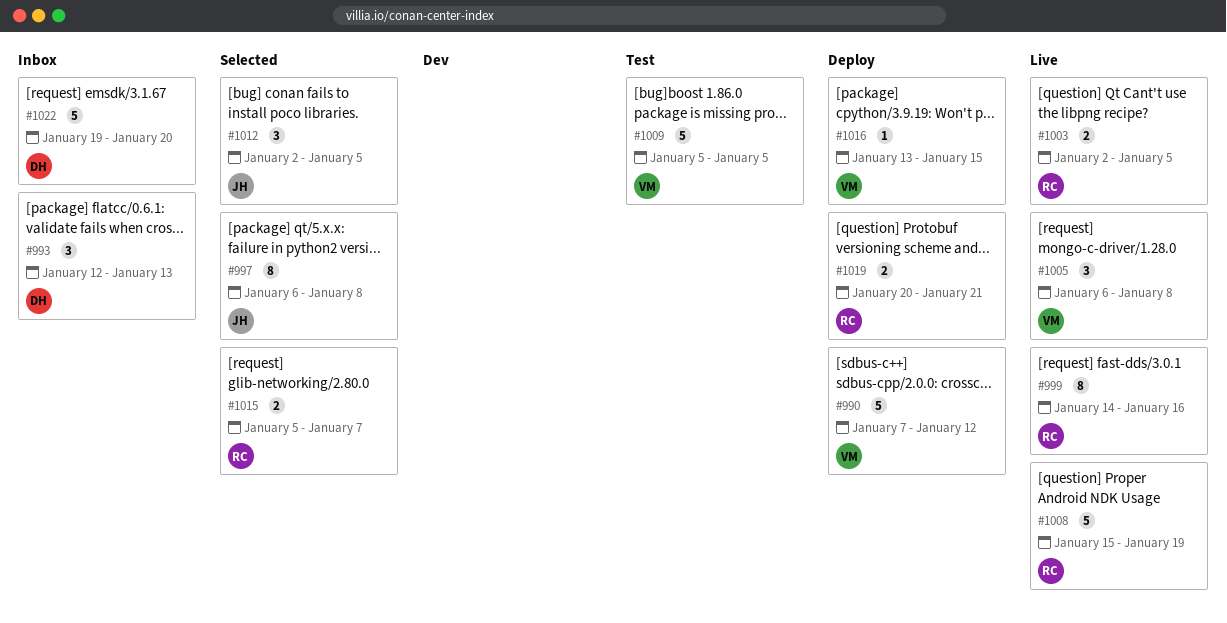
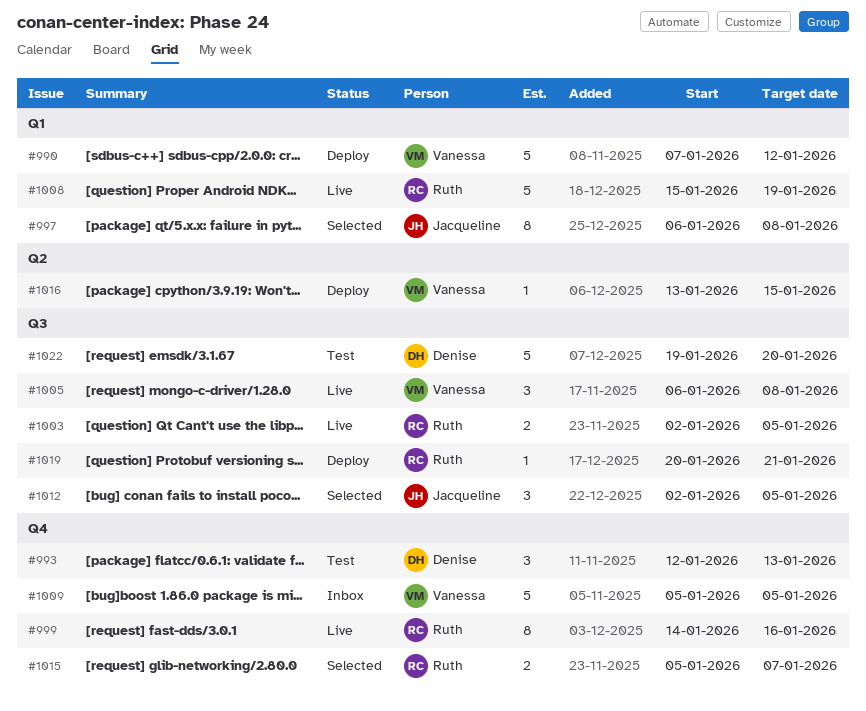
#993, status: Inbox -> Test
#1009, status: Test -> Inbox
#1019, estimate: 2 -> 1
#1022, status: Inbox -> Test

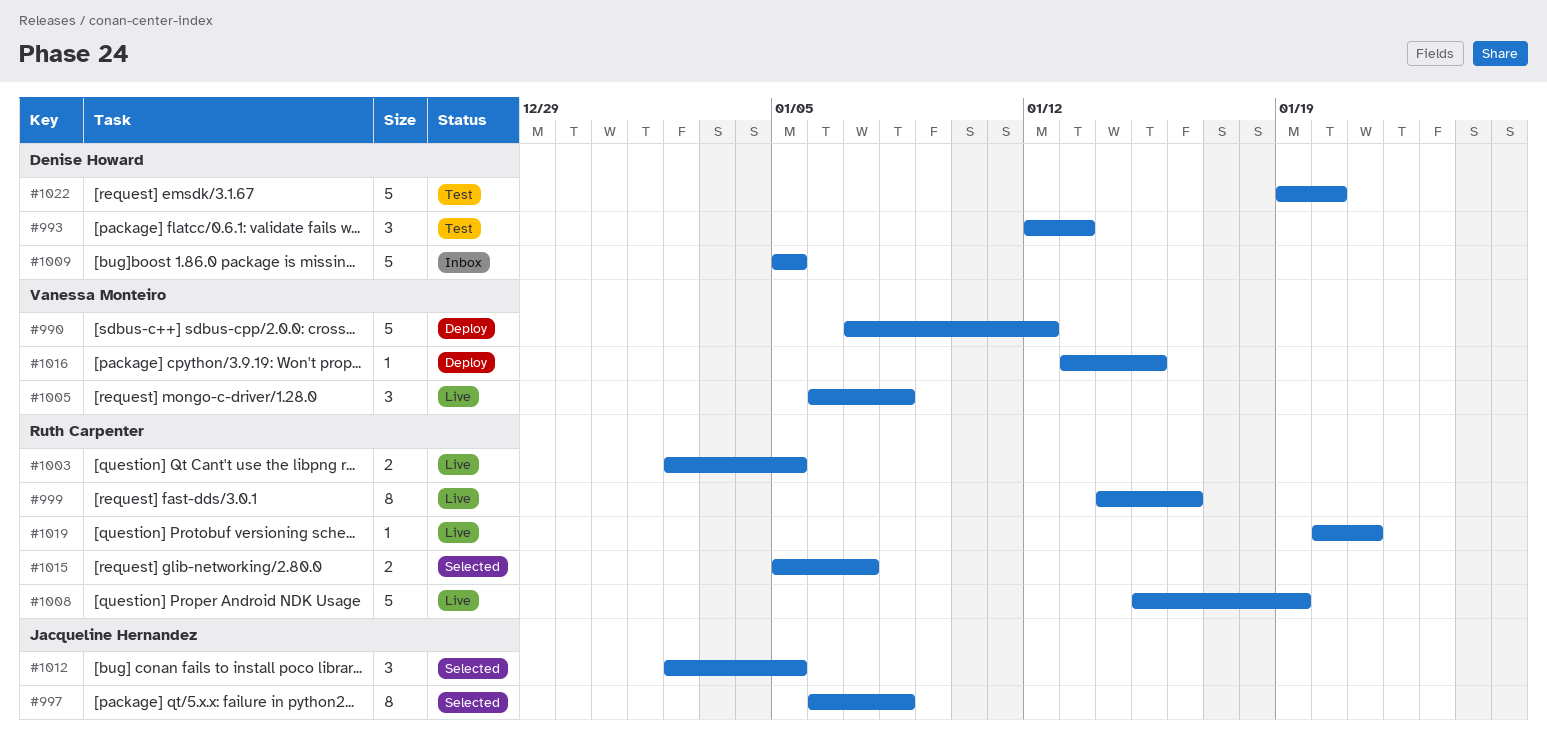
#1009, owner: Vanessa Monteiro -> Denise Howard
#1019, status: Deploy -> Live

